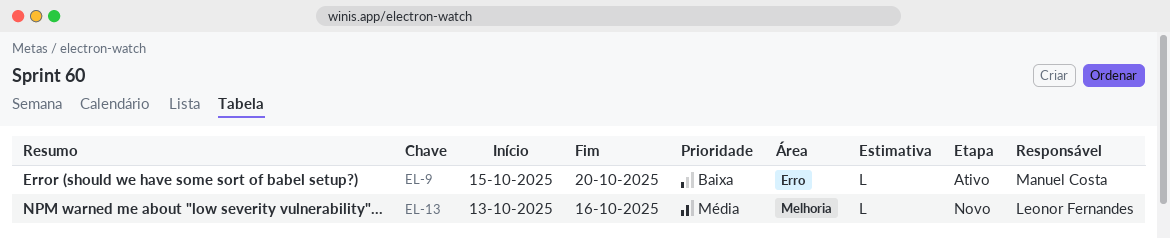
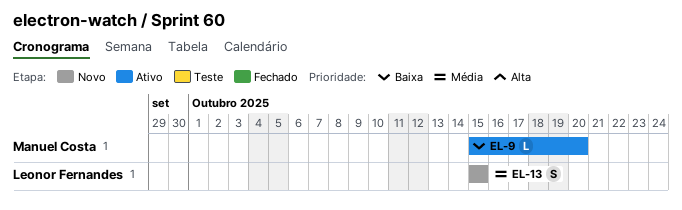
EL-13, estimate: L -> S
EL-13, start: Oct 13 -> Oct 15
EL-13, due: Oct 16 -> Oct 15

